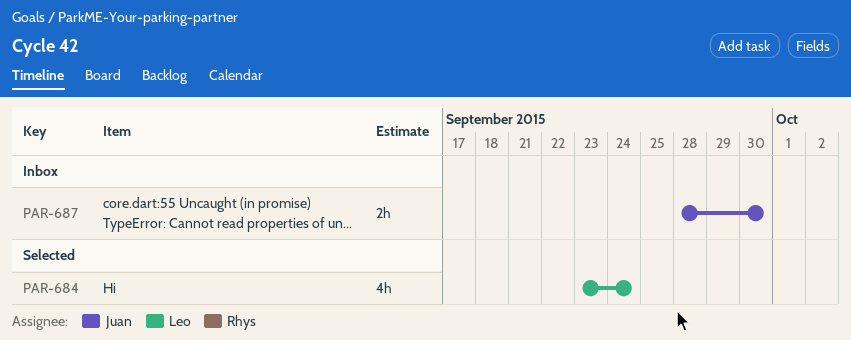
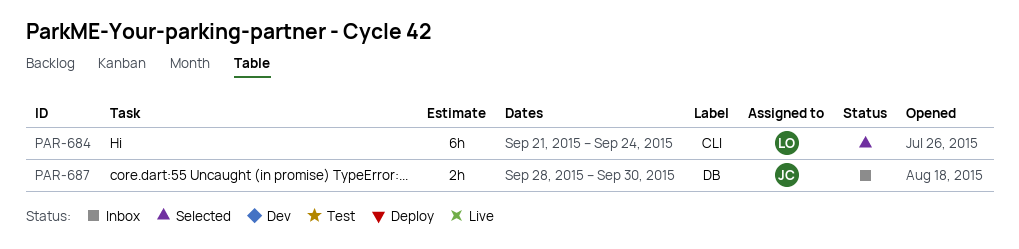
PAR-684, estimate: 4h -> 6h
PAR-684, start: Sep 23 -> Sep 21

